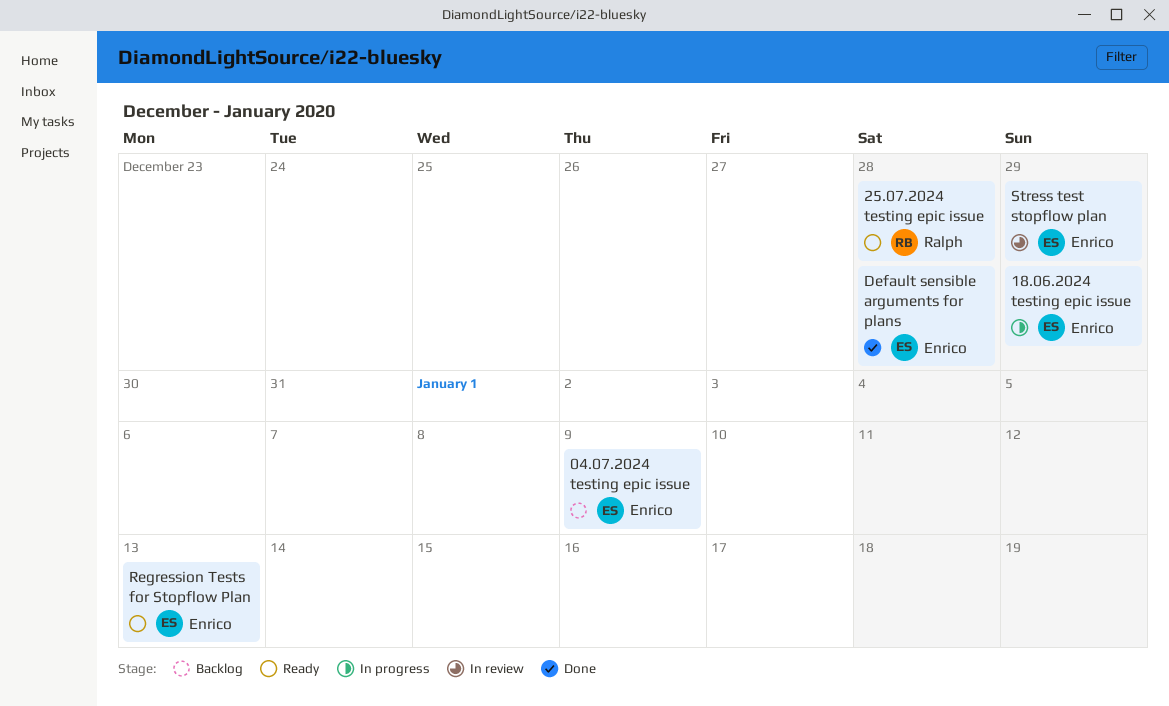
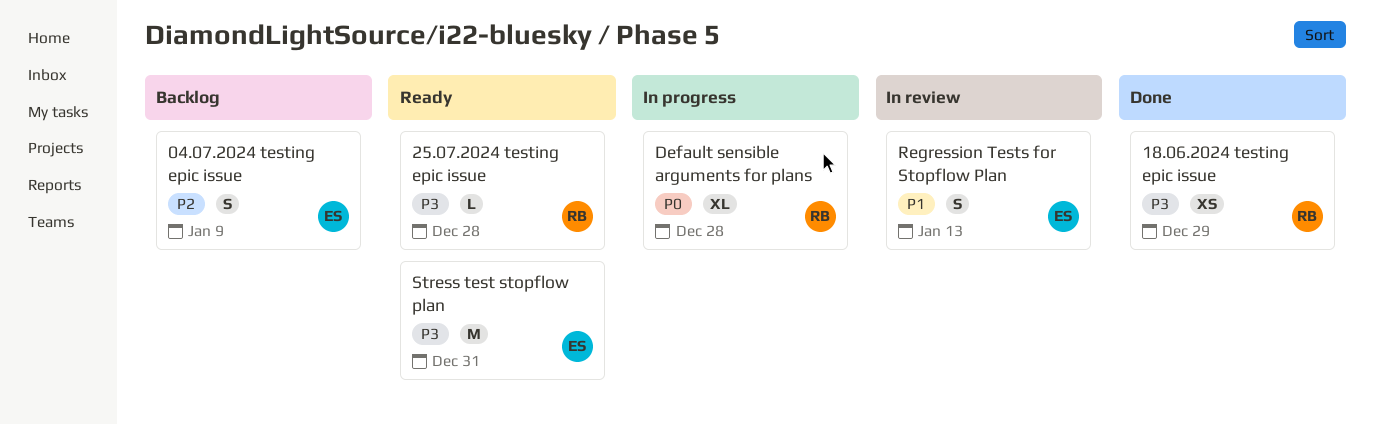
18.06.2024 testing epic issue, status: In progress -> Done
18.06.2024 testing epic issue, owner: Enrico -> Ralph
Default sensible arguments for plans, status: Done -> In progress
Default sensible arguments for plans, owner: Enrico -> Ralph
Regression Tests for Stopflow Plan, status: Ready -> In review
Stress test stopflow plan, status: In review -> Ready
Stress test stopflow plan, due: Dec 29 -> Dec 31

